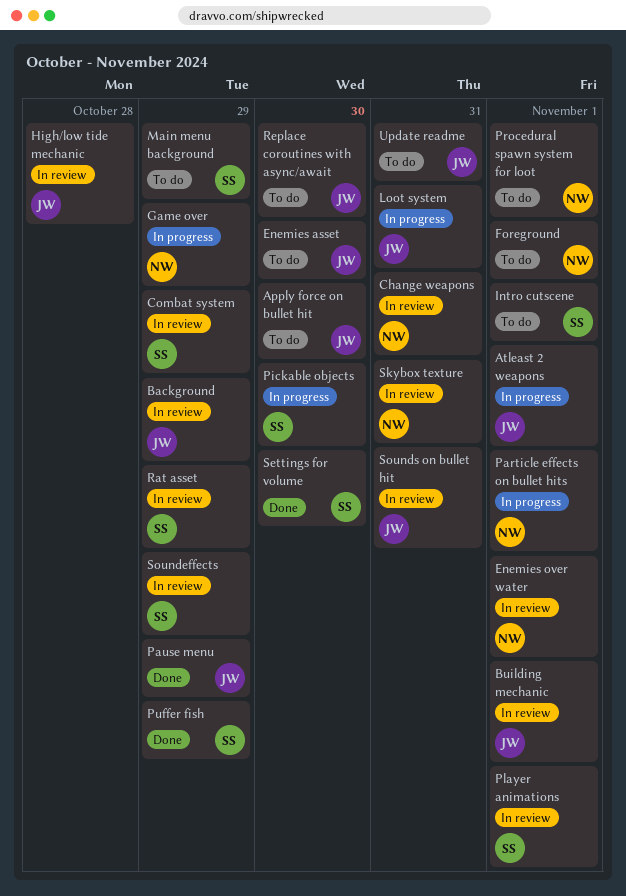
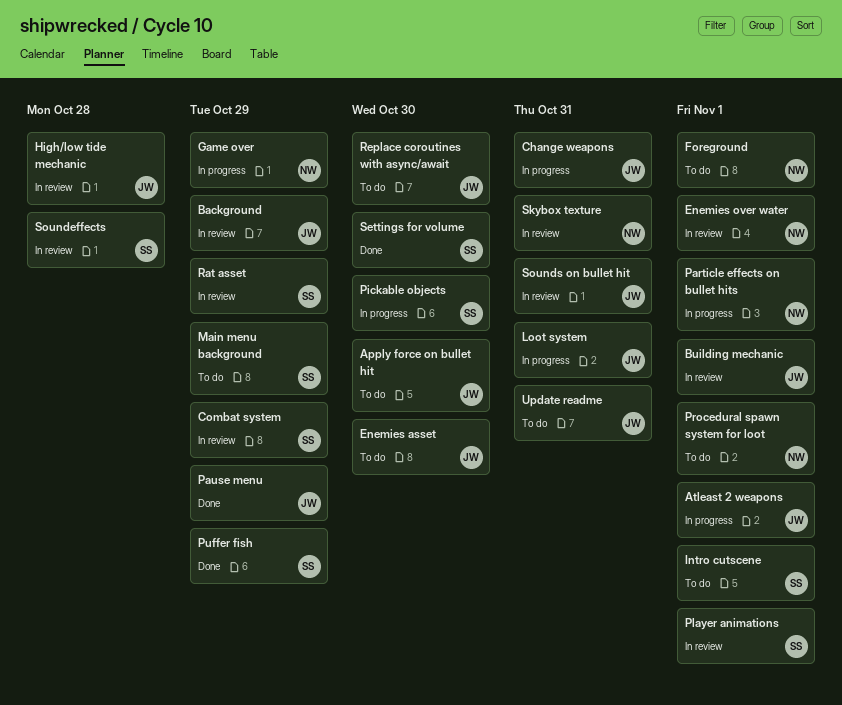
Change weapons, status: In review -> In progress
Change weapons, owner: NW -> JW
Soundeffects, due: Oct 29 -> Oct 28

